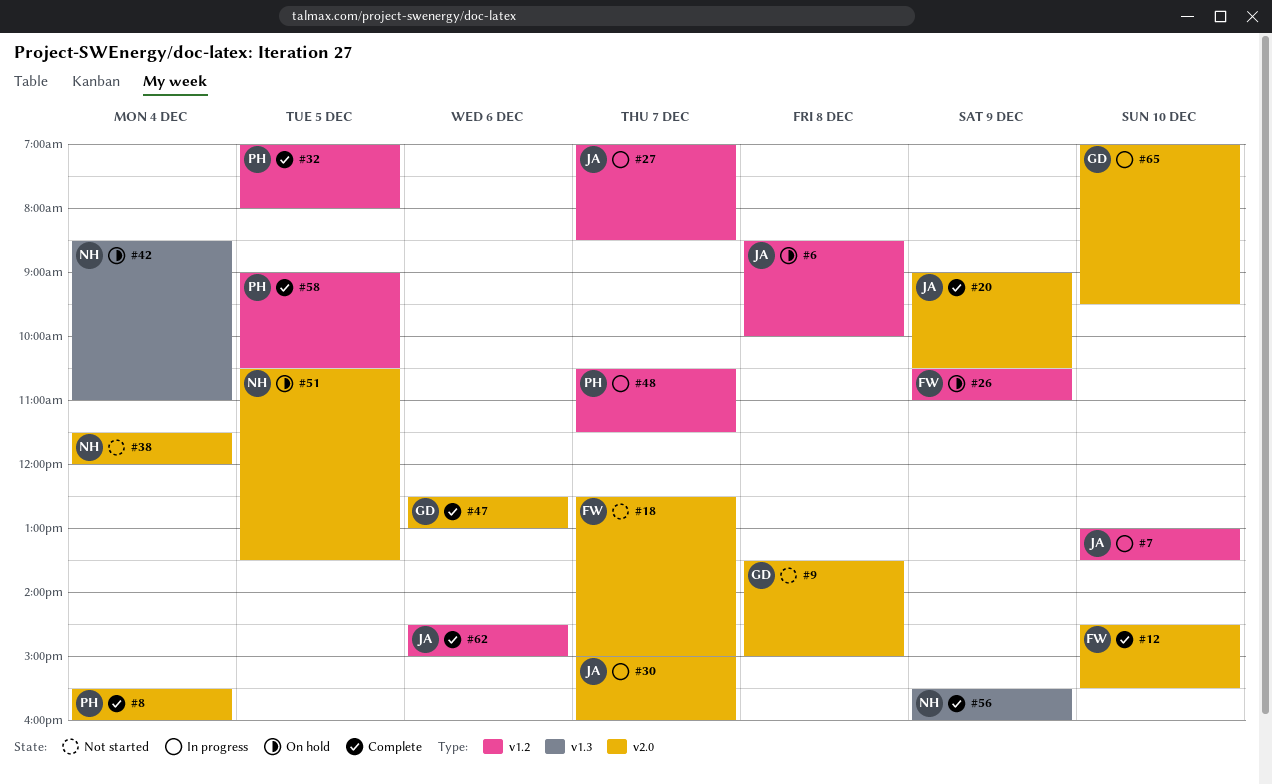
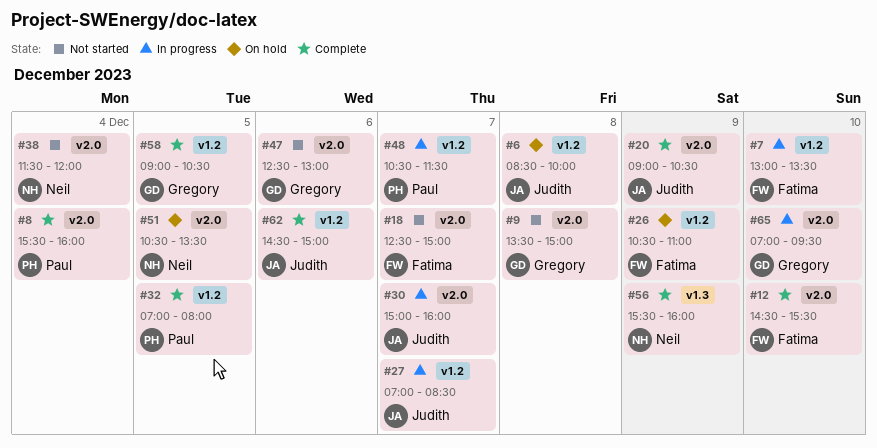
#7, owner: Judith -> Fatima
#42: present -> none
#47, status: Complete -> Not started
#58, owner: Paul -> Gregory

